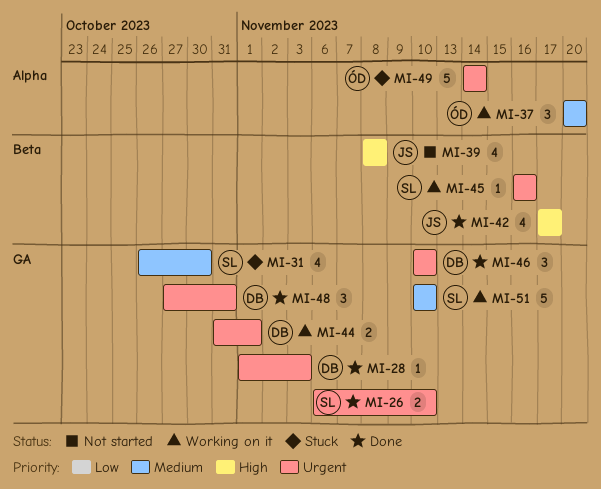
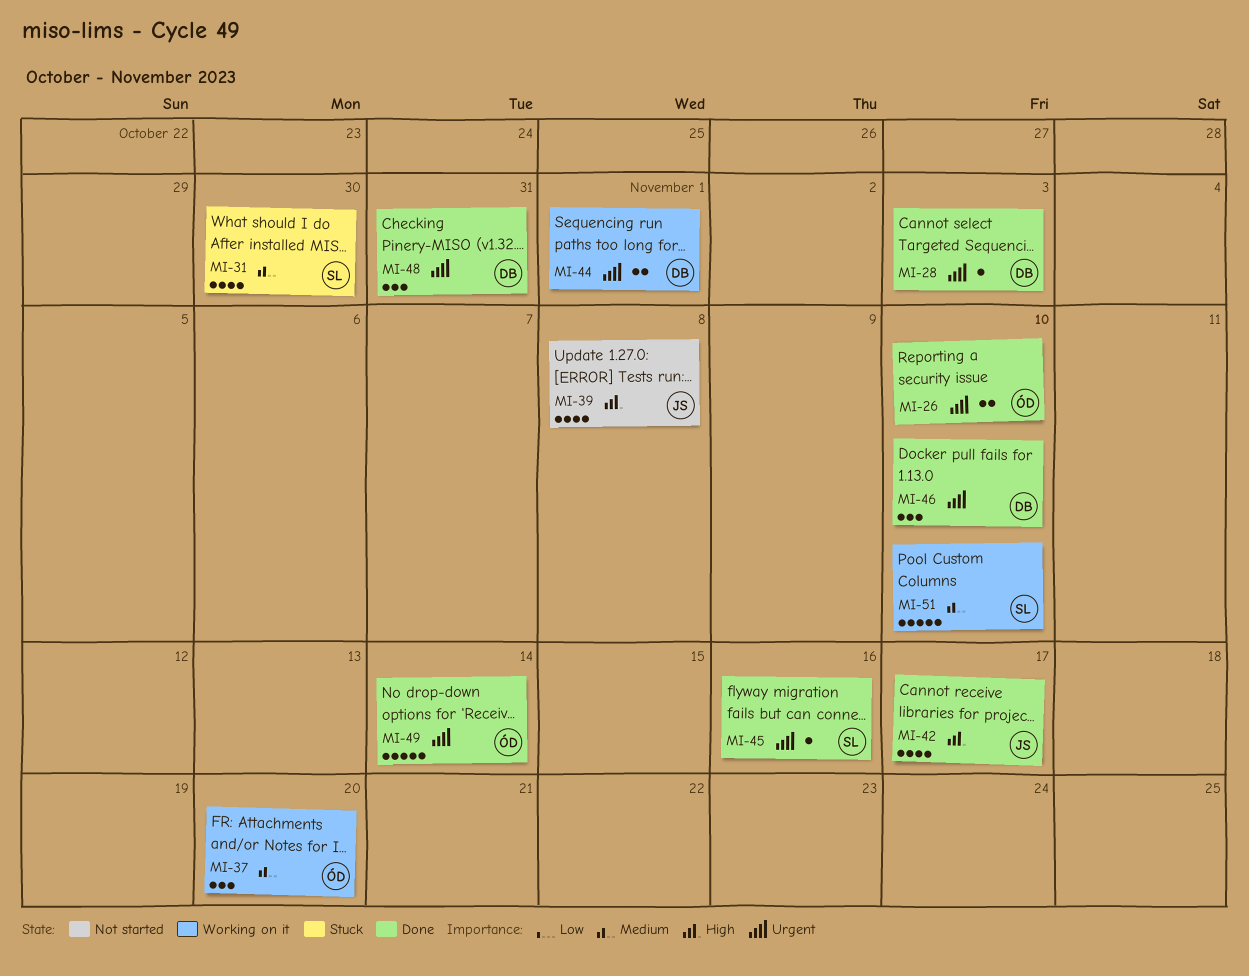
MI-26, owner: SL -> ÓD
MI-45, status: Working on it -> Done
MI-49, status: Stuck -> Done

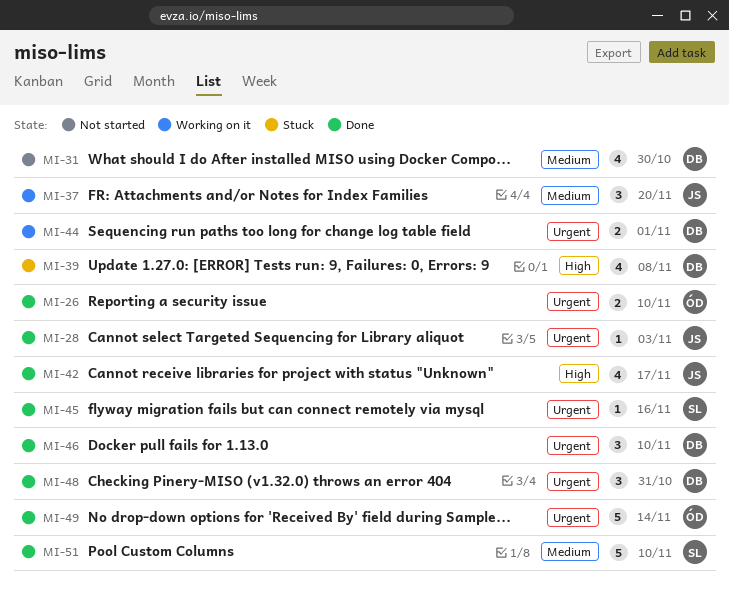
MI-28, owner: DB -> JS
MI-31, status: Stuck -> Not started
MI-31, owner: SL -> DB
MI-37, owner: ÓD -> JS
MI-39, status: Not started -> Stuck
MI-39, owner: JS -> DB
MI-51, status: Working on it -> Done

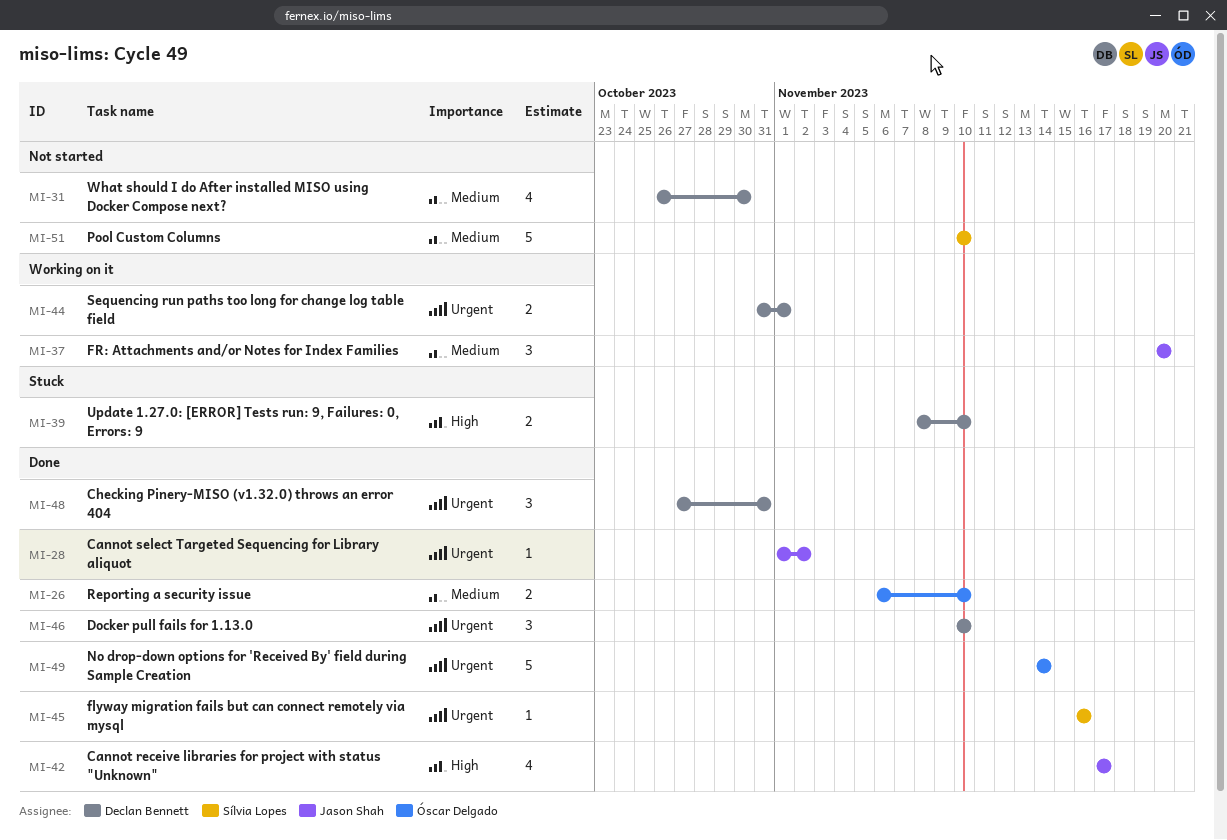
MI-26, priority: Urgent -> Medium
MI-28, due: Nov 3 -> Nov 2
MI-39, estimate: 4 -> 2
MI-39, due: Nov 8 -> Nov 10
MI-51, status: Done -> Not started

